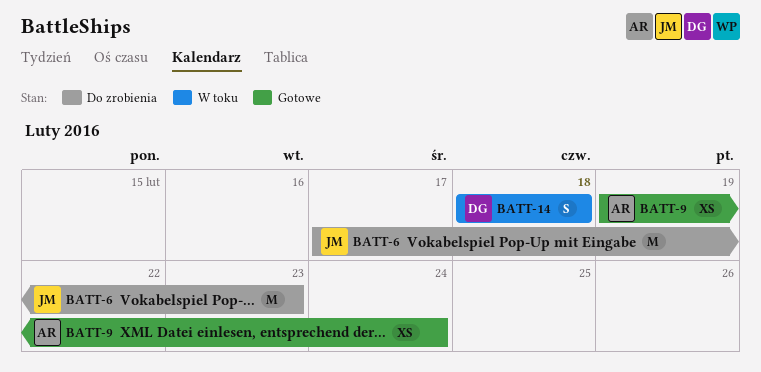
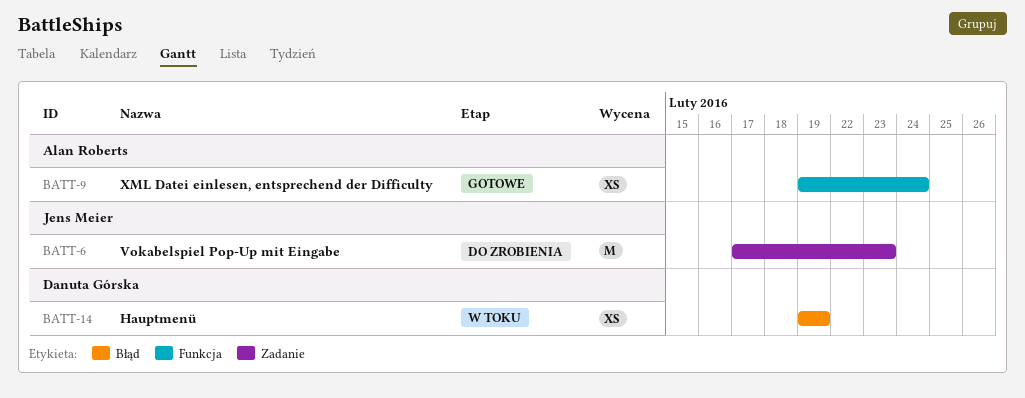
BATT-14, estimate: S -> XS
BATT-14, start: Feb 18 -> Feb 19
BATT-14, due: Feb 18 -> Feb 19

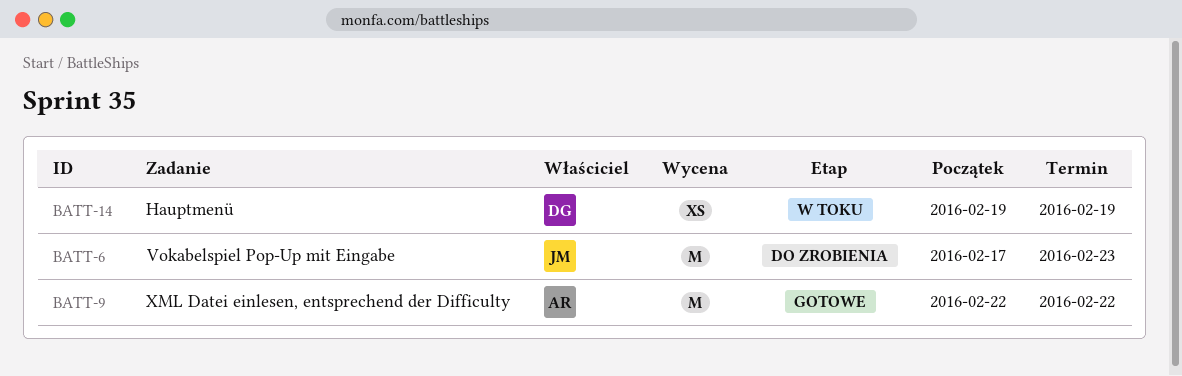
BATT-9, estimate: XS -> M
BATT-9, start: Feb 19 -> Feb 22
BATT-9, due: Feb 24 -> Feb 22

